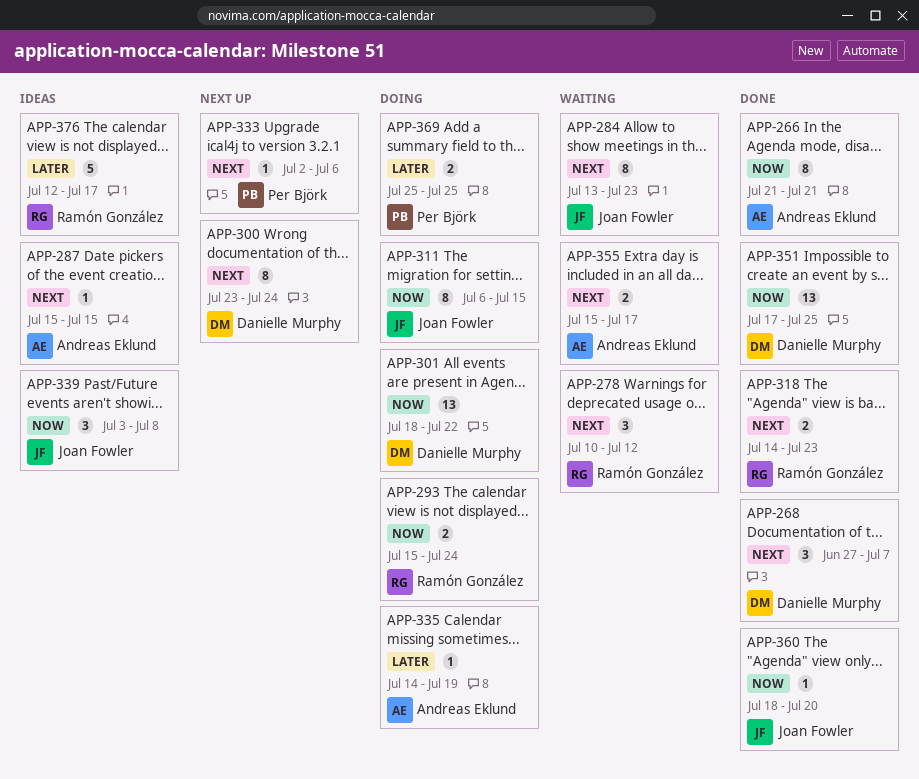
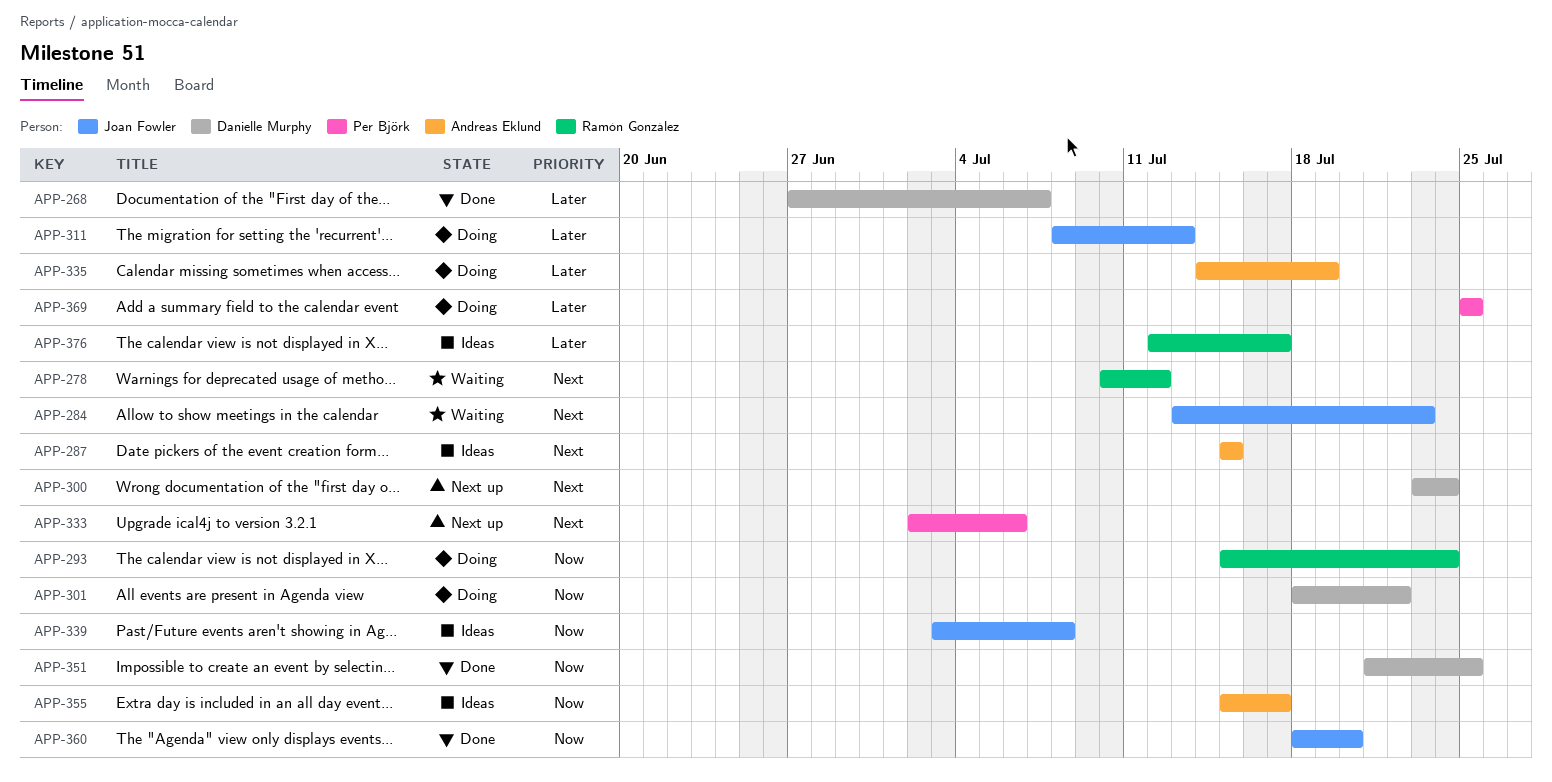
APP-266: present -> none
APP-268, priority: Next -> Later
APP-311, priority: Now -> Later
APP-311, start: Jul 6 -> Jul 8
APP-311, due: Jul 15 -> Jul 13
APP-318: present -> none
APP-351, start: Jul 17 -> Jul 21
APP-355, status: Waiting -> Ideas
APP-355, priority: Next -> Now

